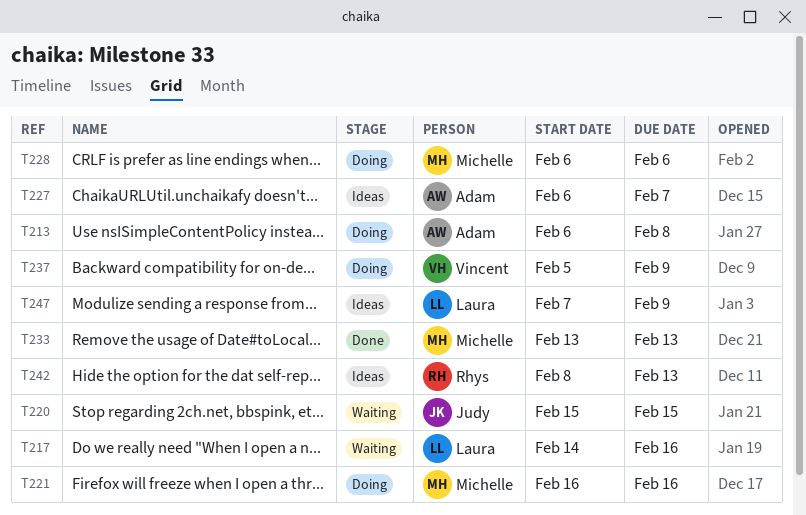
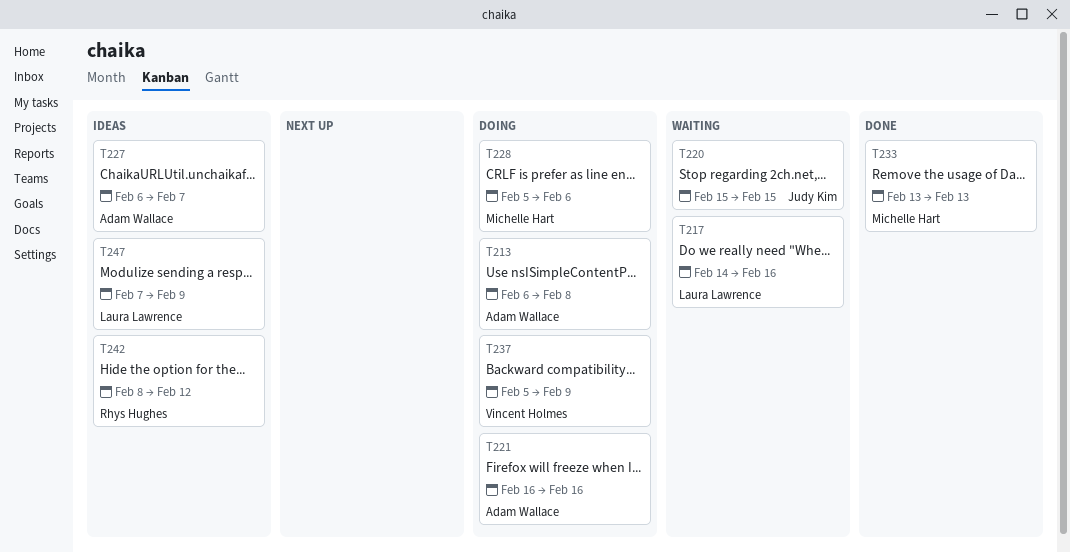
T221, owner: Michelle Hart -> Adam Wallace
T228, start: Feb 6 -> Feb 5
T242, due: Feb 13 -> Feb 12

